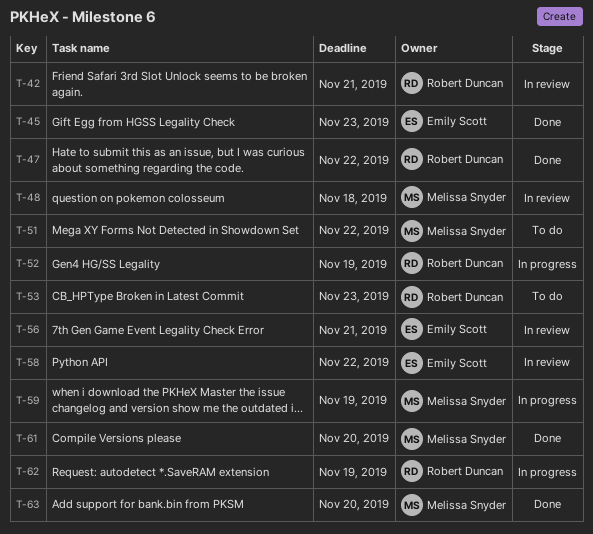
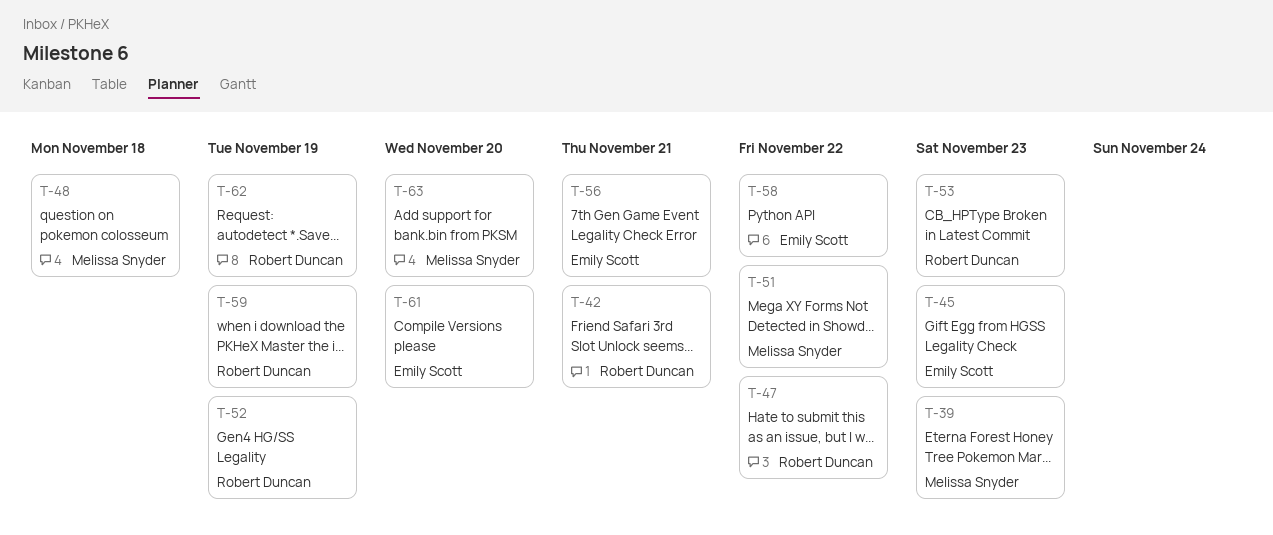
T-39: none -> present
T-59, owner: Melissa Snyder -> Robert Duncan
T-61, owner: Melissa Snyder -> Emily Scott

